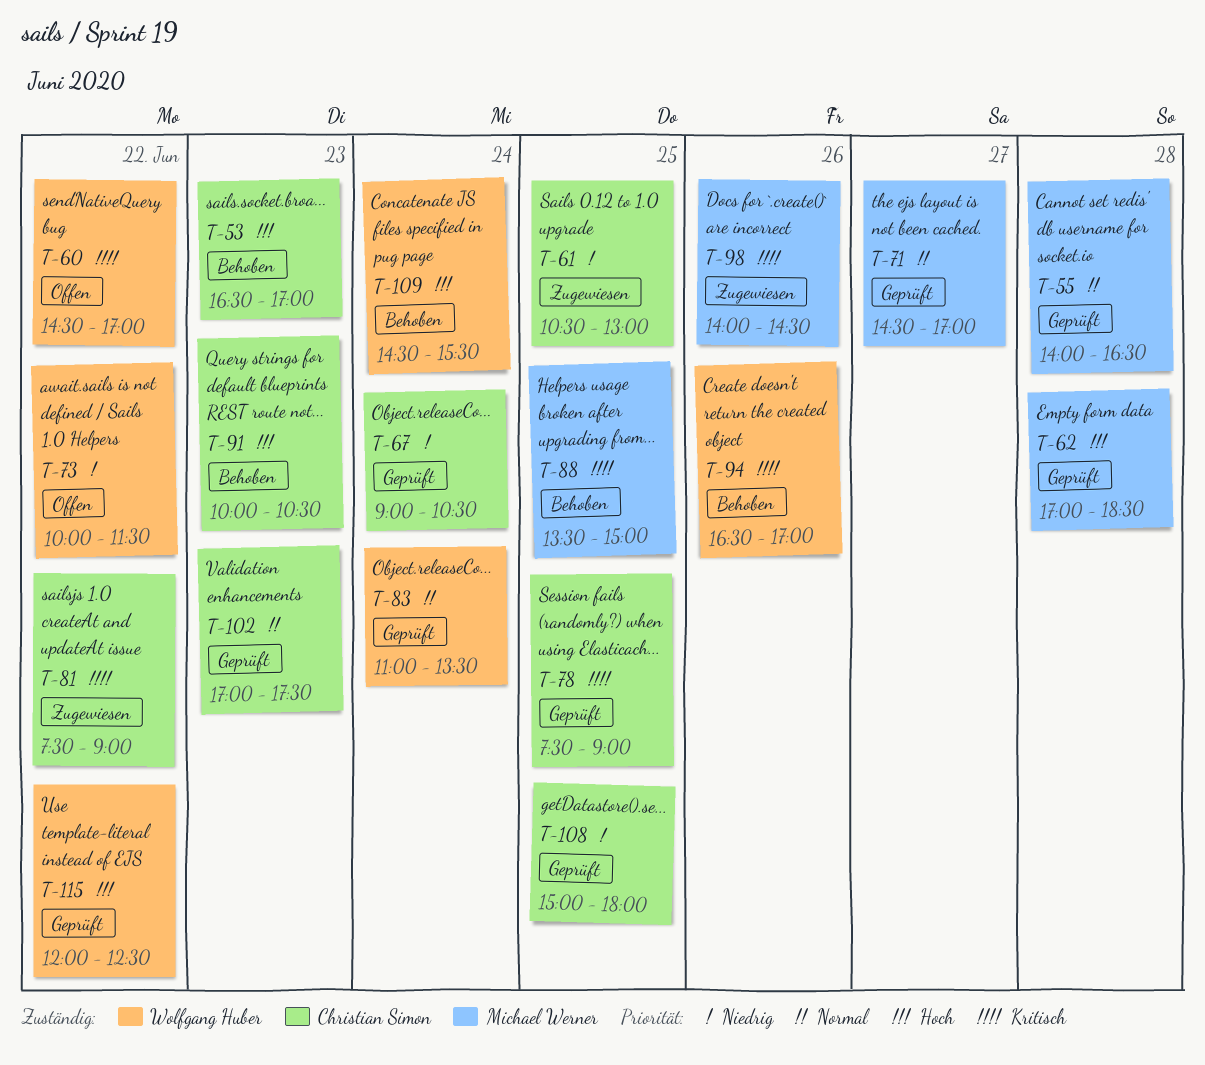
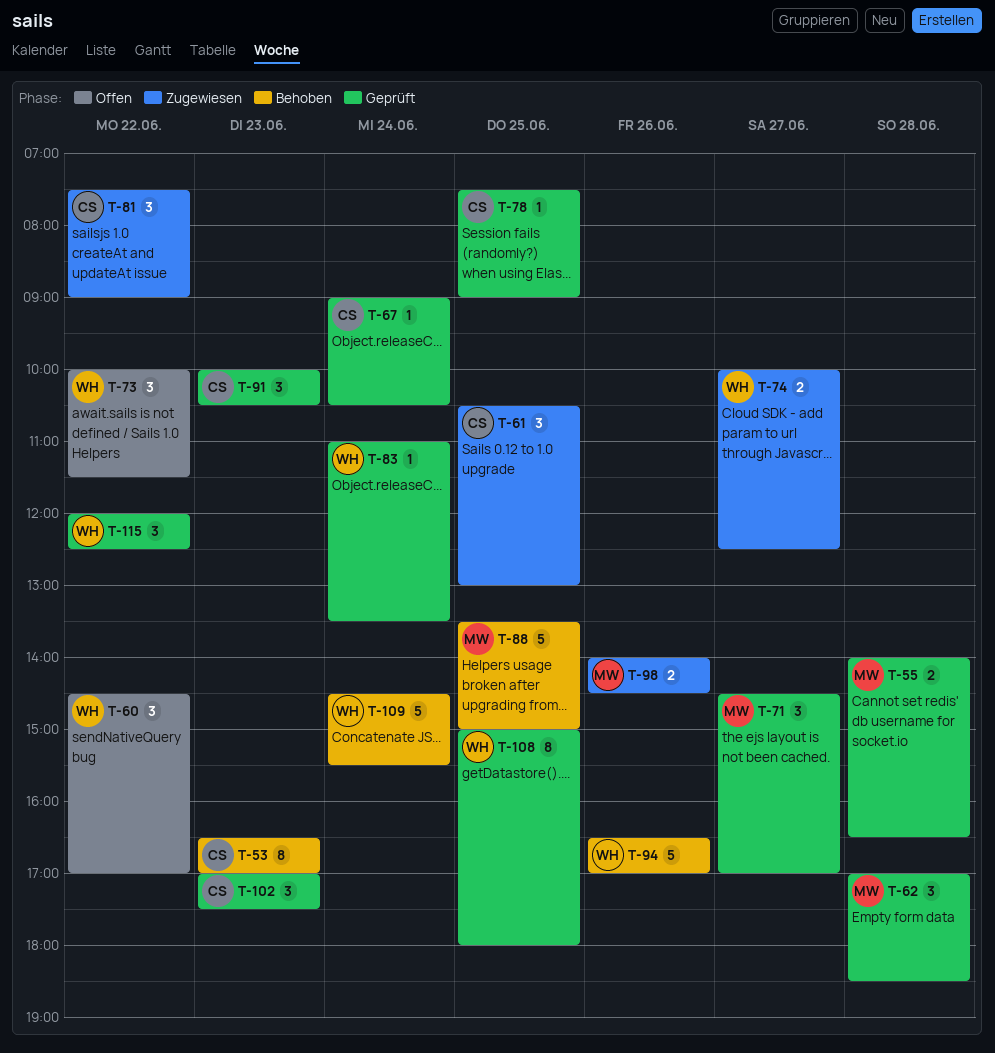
T-74: none -> present
T-91, status: Behoben -> Geprüft
T-108, owner: Christian Simon -> Wolfgang Huber

